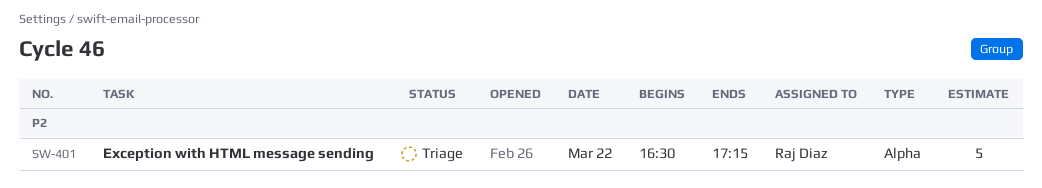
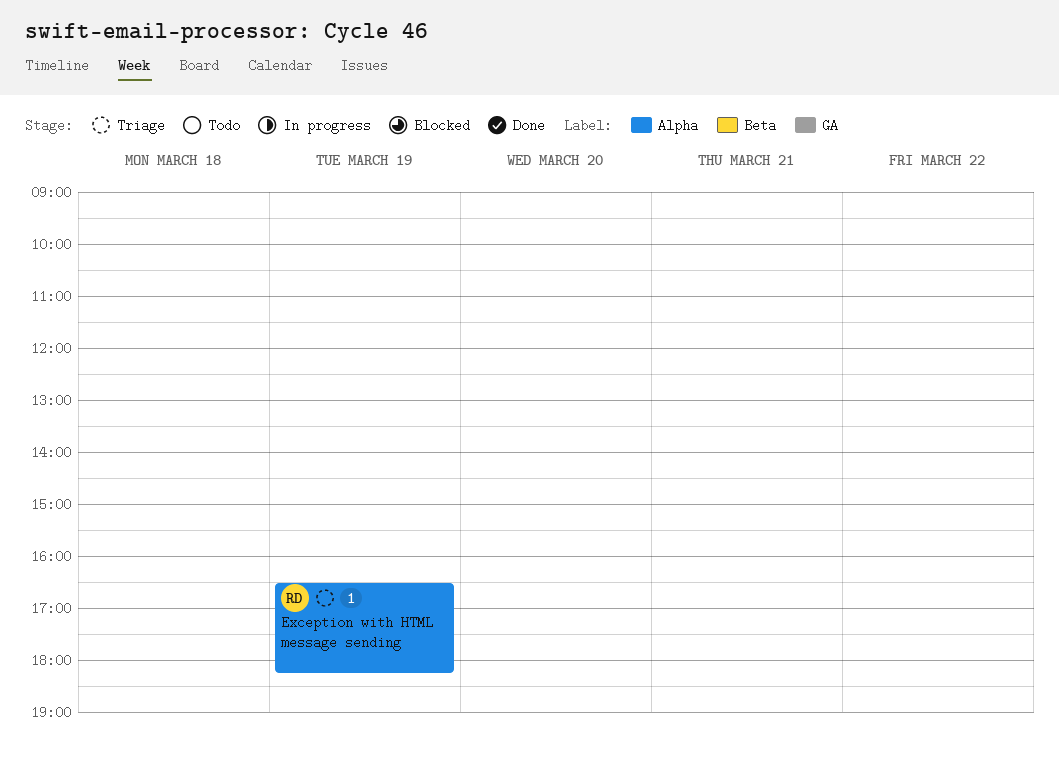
Exception with HTML message sending, estimate: 5 -> 1
Exception with HTML message sending, day: Mar 22 -> Mar 19
Exception with HTML message sending, ends: 17:15 -> 18:15

